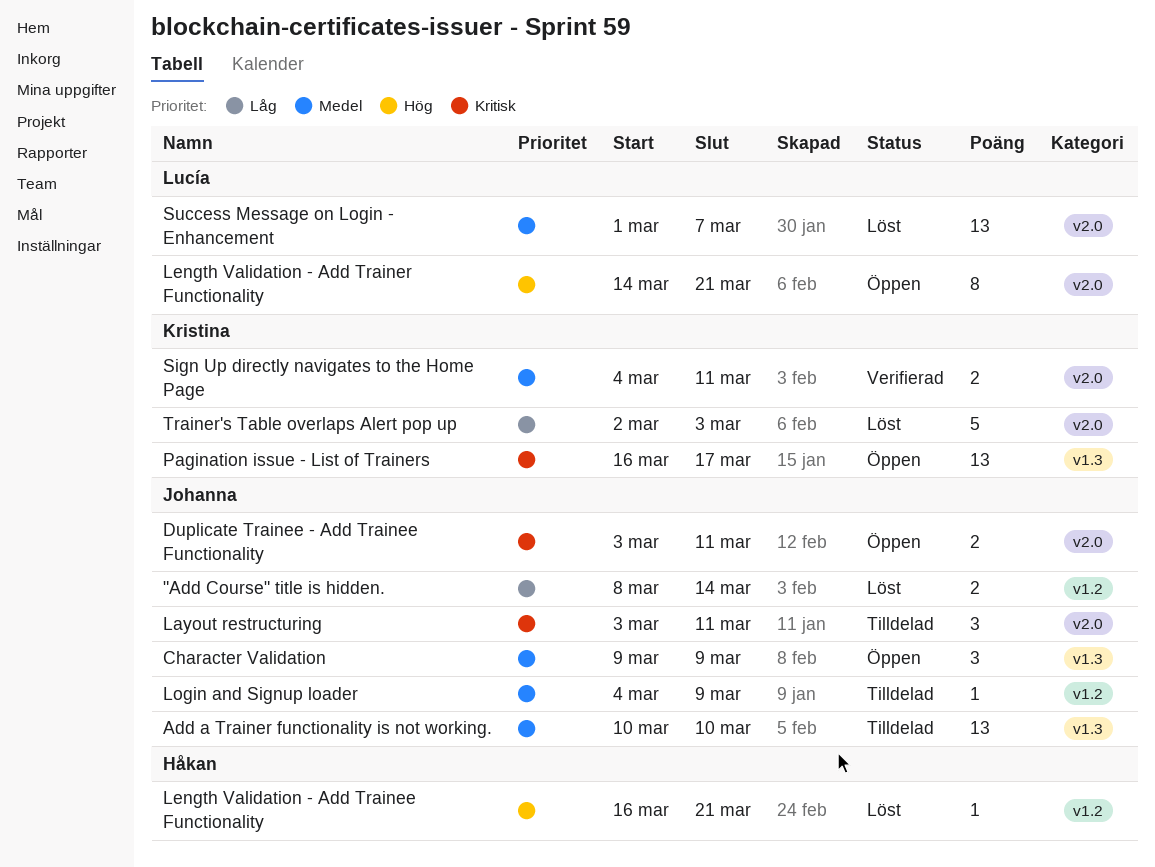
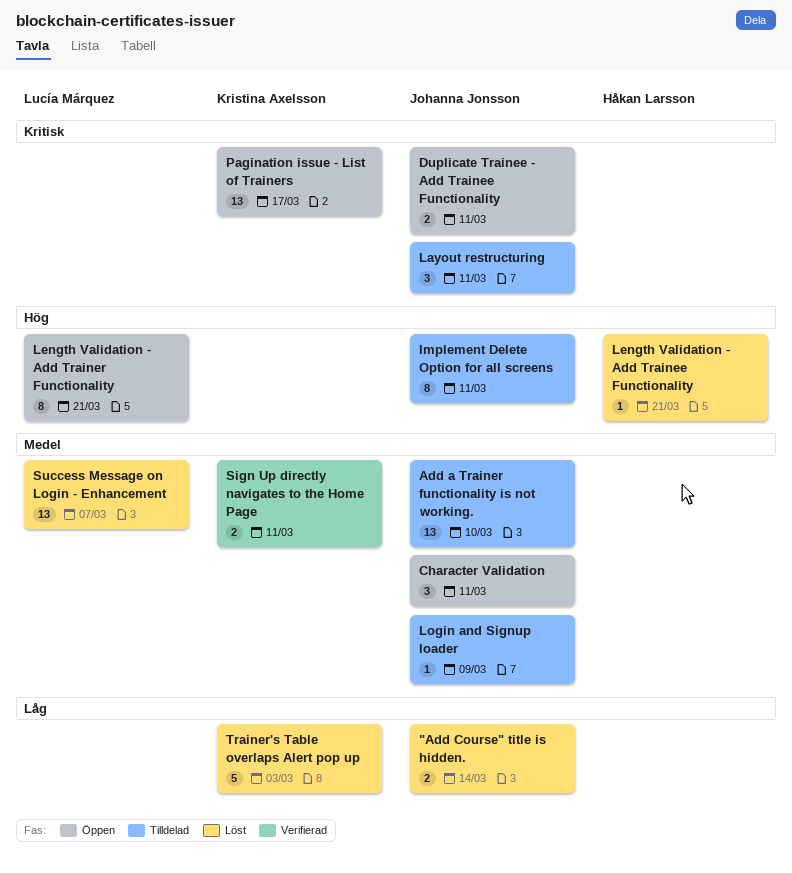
Character Validation, due: Mar 9 -> Mar 11
Implement Delete Option for all screens: none -> present

